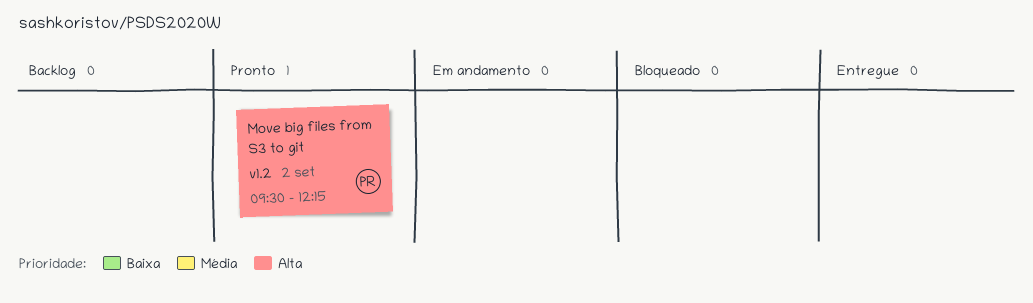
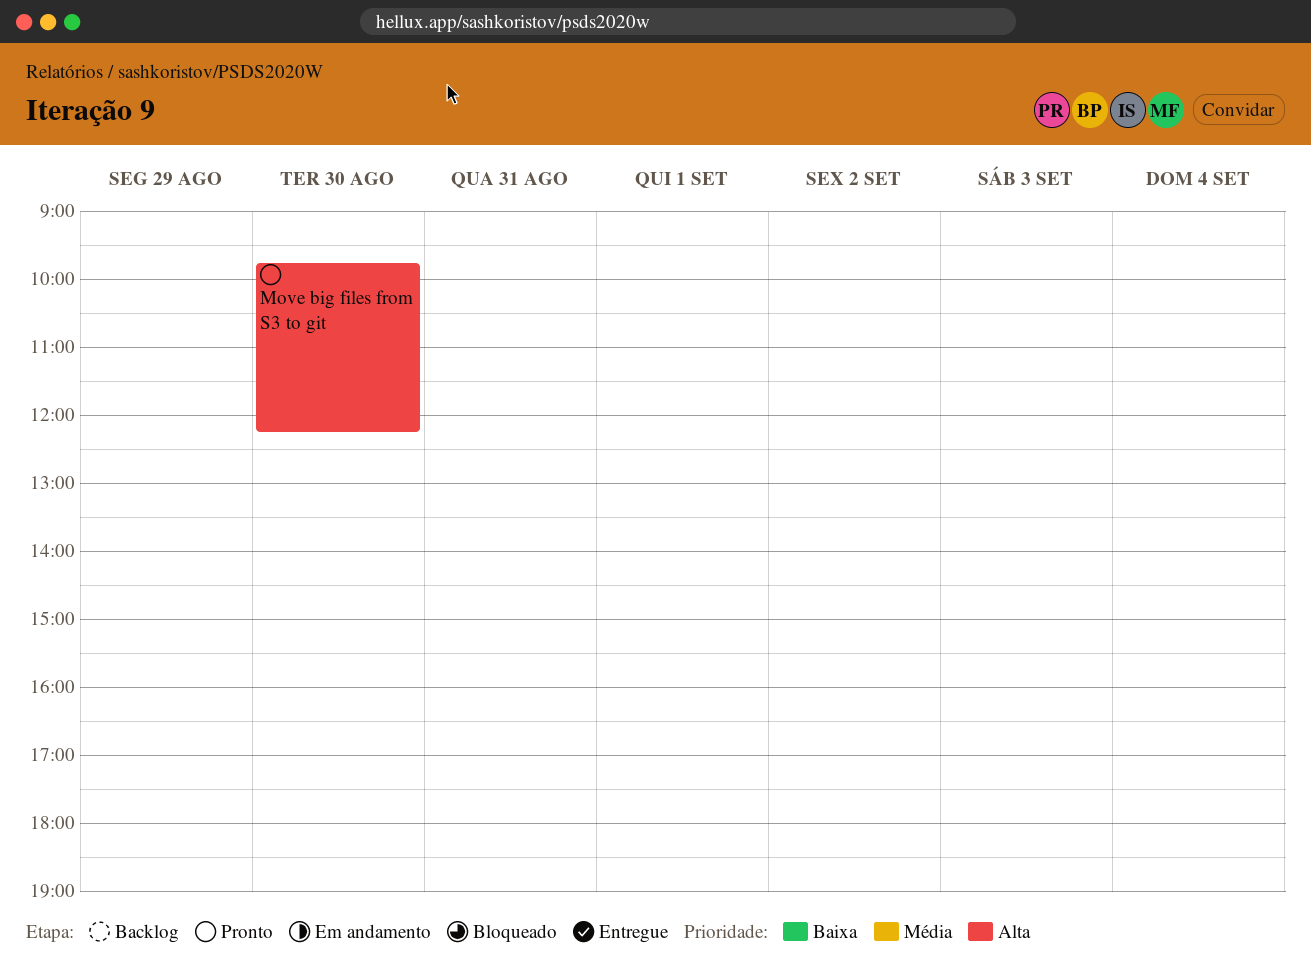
Move big files from S3 to git, day: Sep 2 -> Aug 30
Move big files from S3 to git, begins: 09:30 -> 09:45

